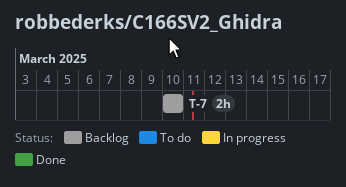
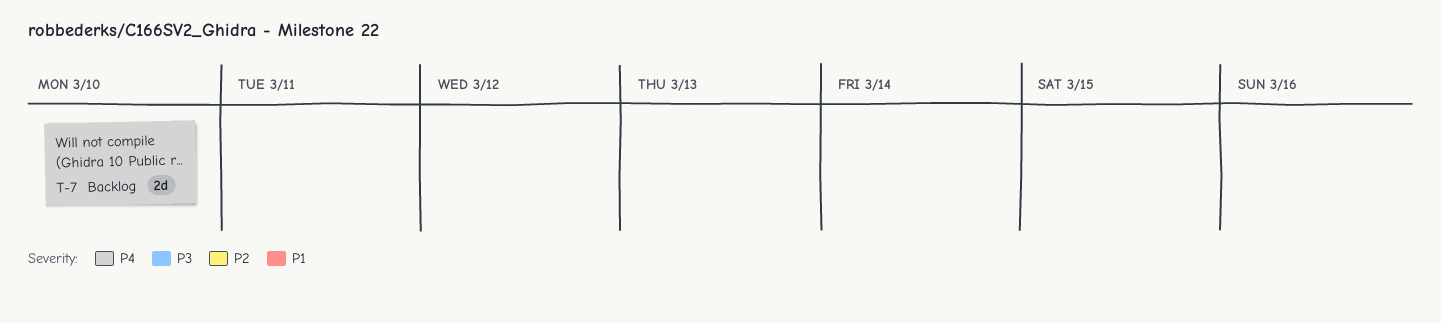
T-7, estimate: 2h -> 2d

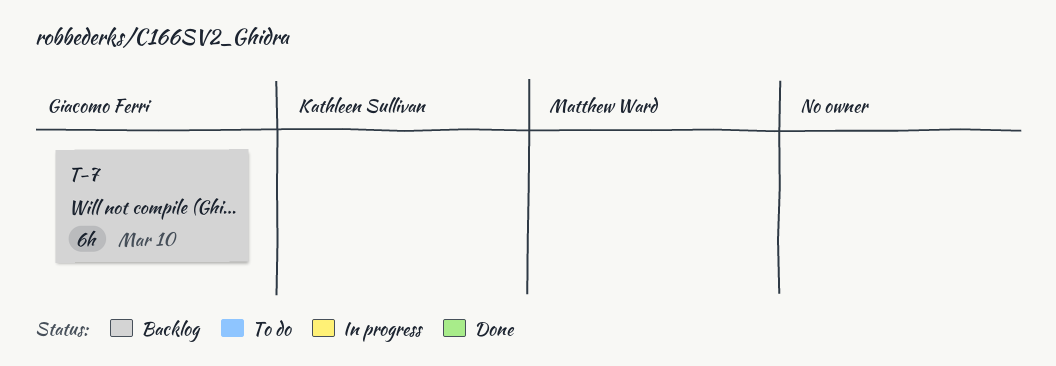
T-7, estimate: 2d -> 6h

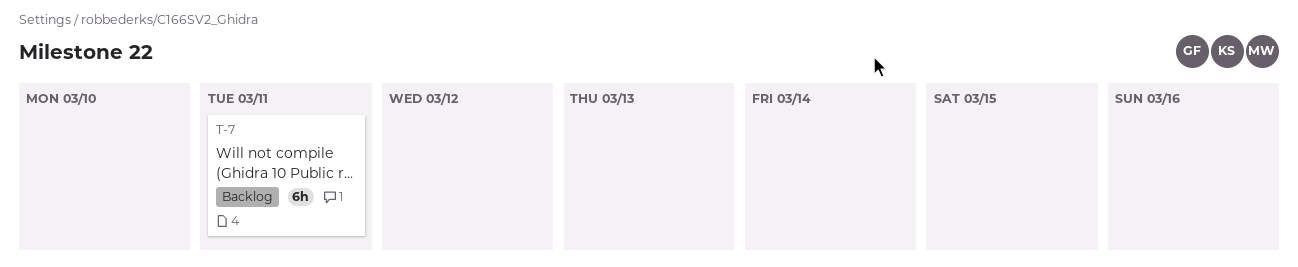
T-7, due: Mar 10 -> Mar 11

